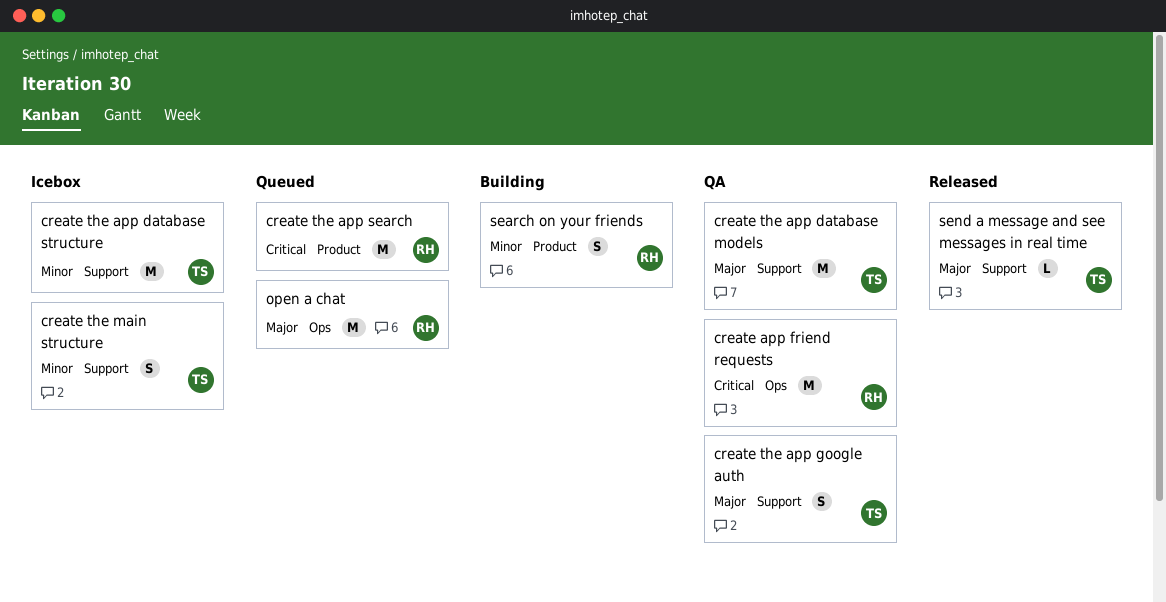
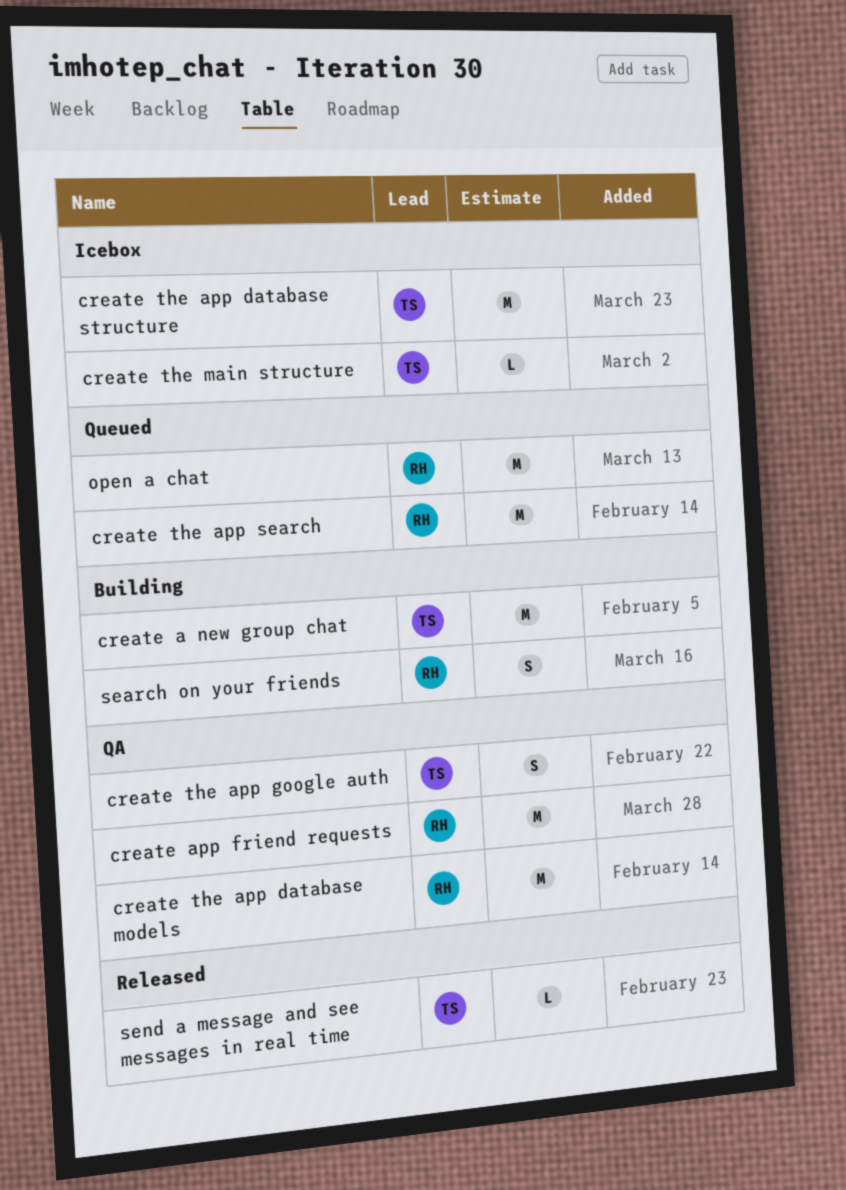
create a new group chat: none -> present
create the app database models, owner: TS -> RH
create the main structure, estimate: S -> L

